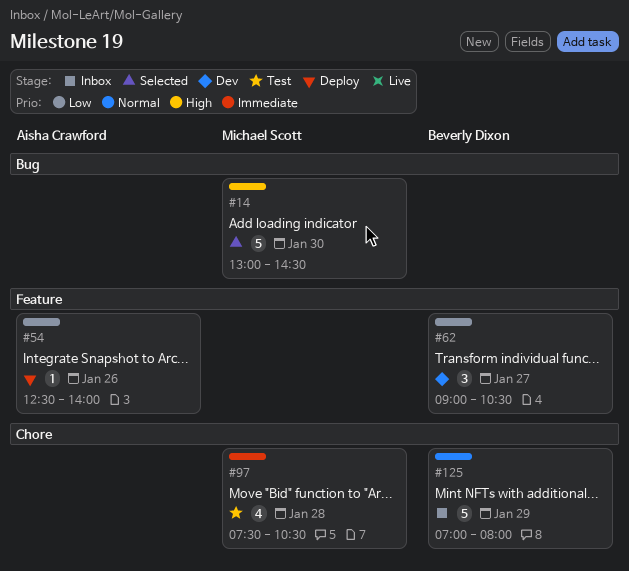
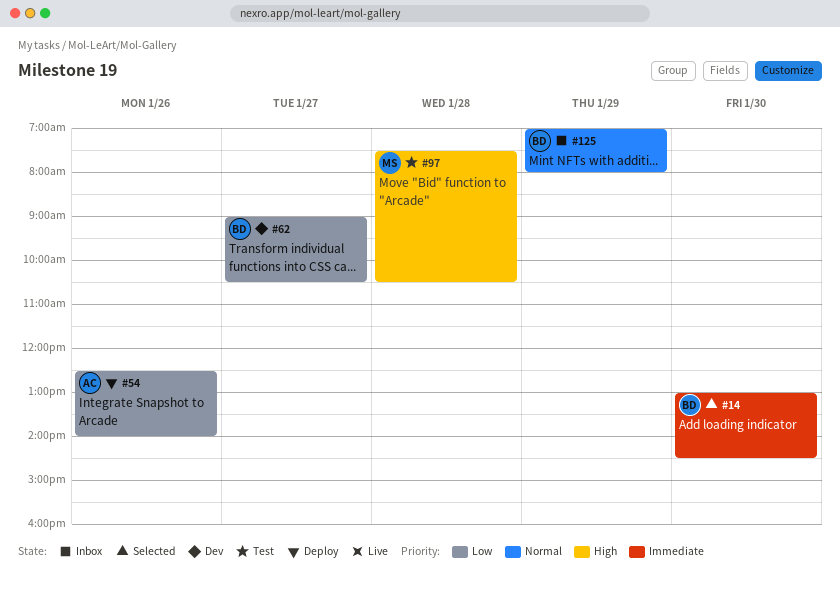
#14, owner: Michael Scott -> Beverly Dixon
#14, priority: High -> Immediate
#97, priority: Immediate -> High

